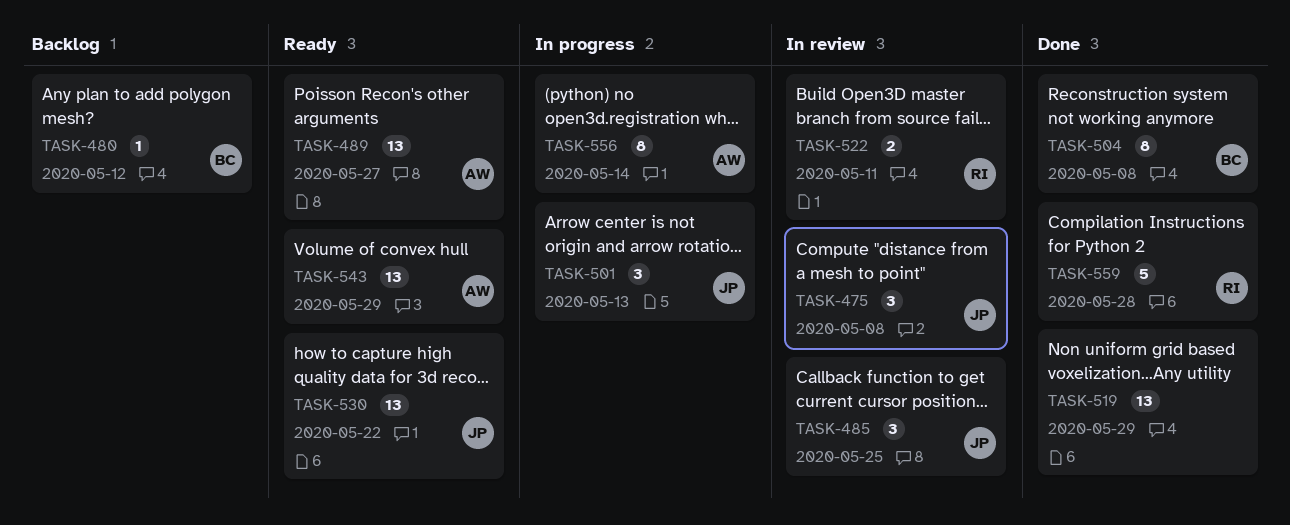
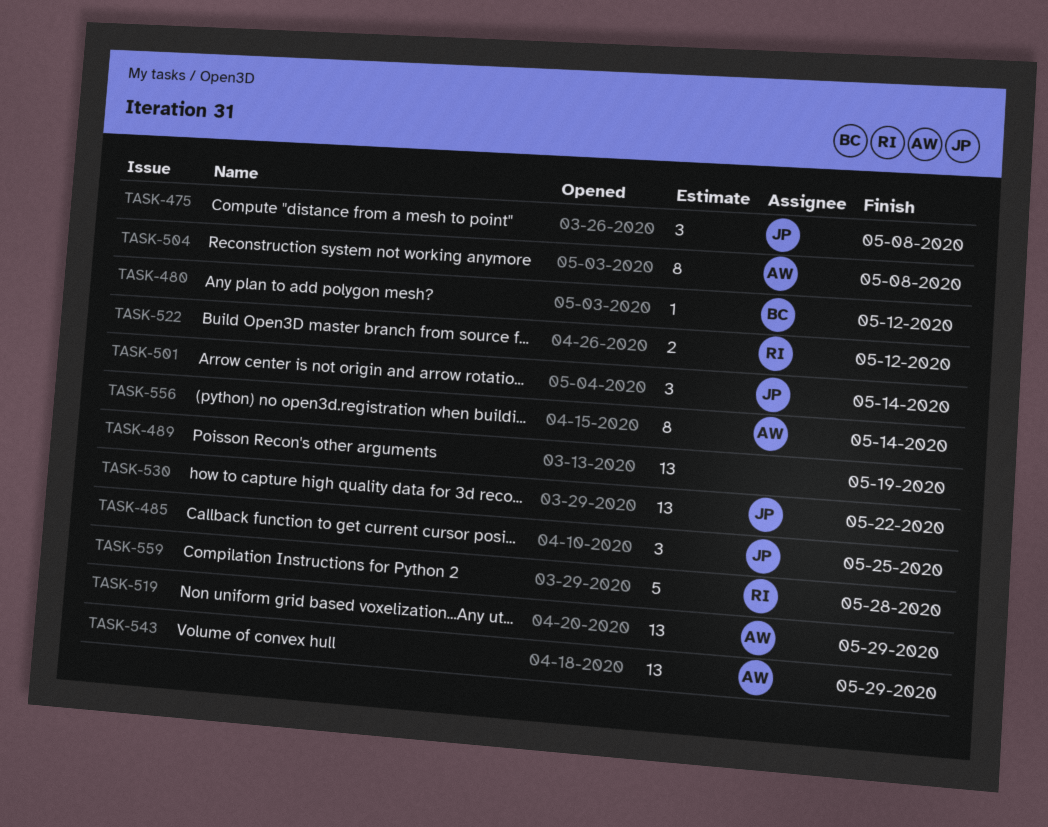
TASK-489, owner: AW -> none
TASK-489, due: May 27 -> May 19
TASK-501, due: May 13 -> May 14
TASK-504, owner: BC -> AW
TASK-519, owner: none -> AW
TASK-522, due: May 11 -> May 12

